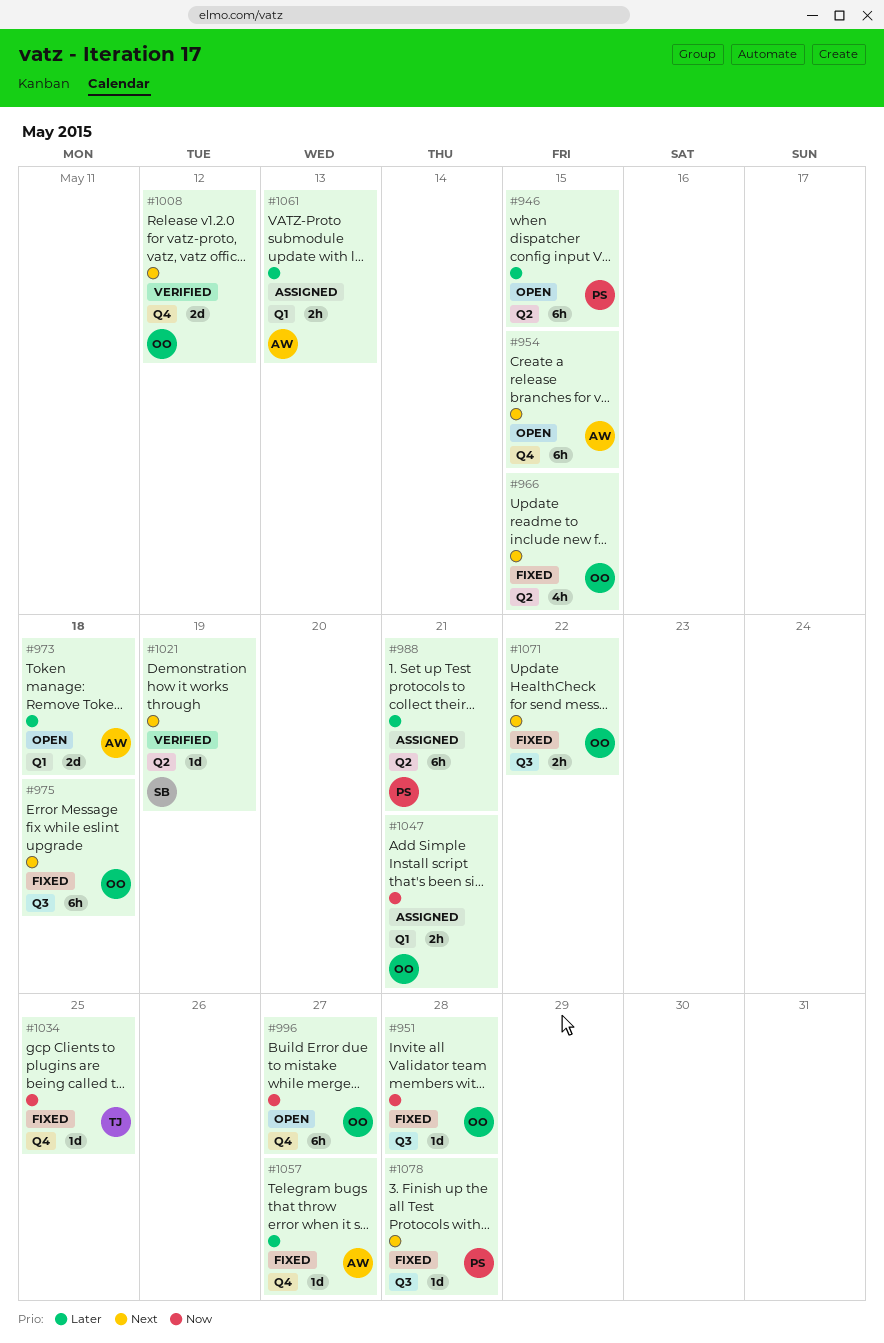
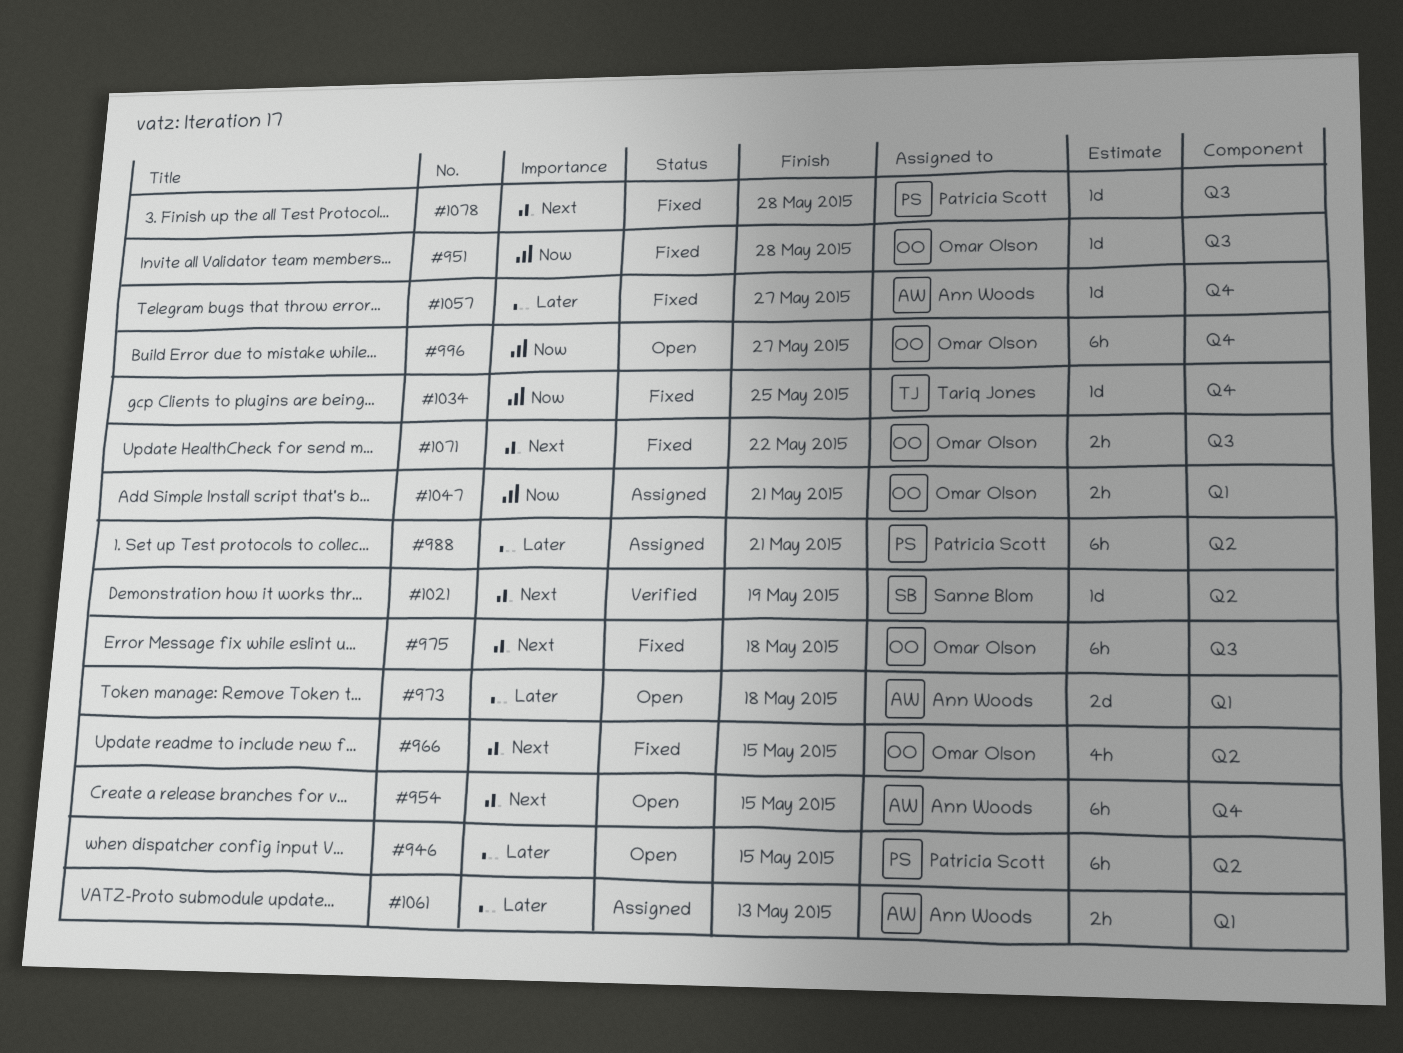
#1008: present -> none

